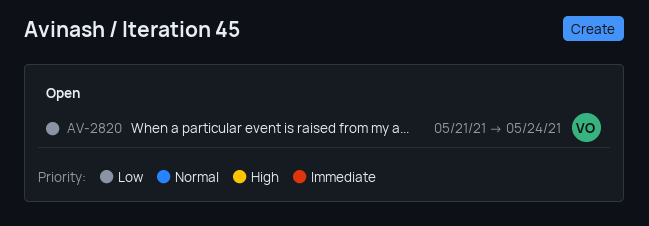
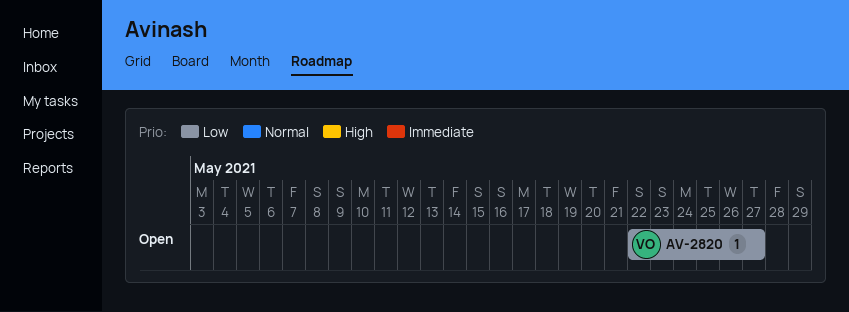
AV-2820, start: May 21 -> May 22
AV-2820, due: May 24 -> May 27

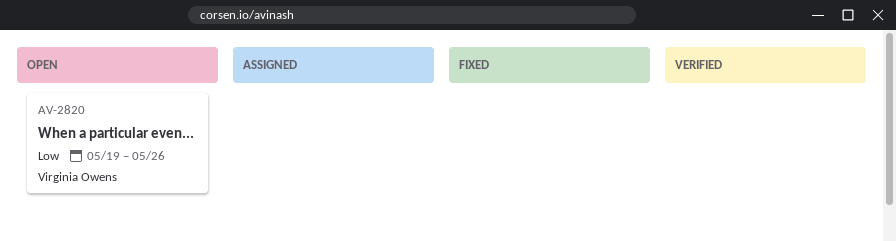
AV-2820, start: May 22 -> May 19
AV-2820, due: May 27 -> May 26

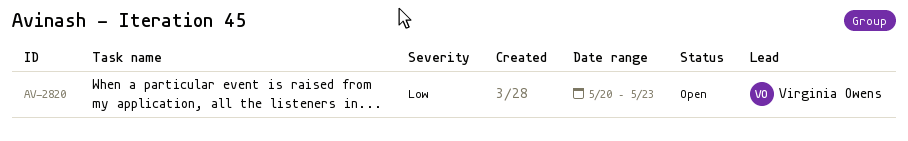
AV-2820, start: May 19 -> May 20
AV-2820, due: May 26 -> May 23

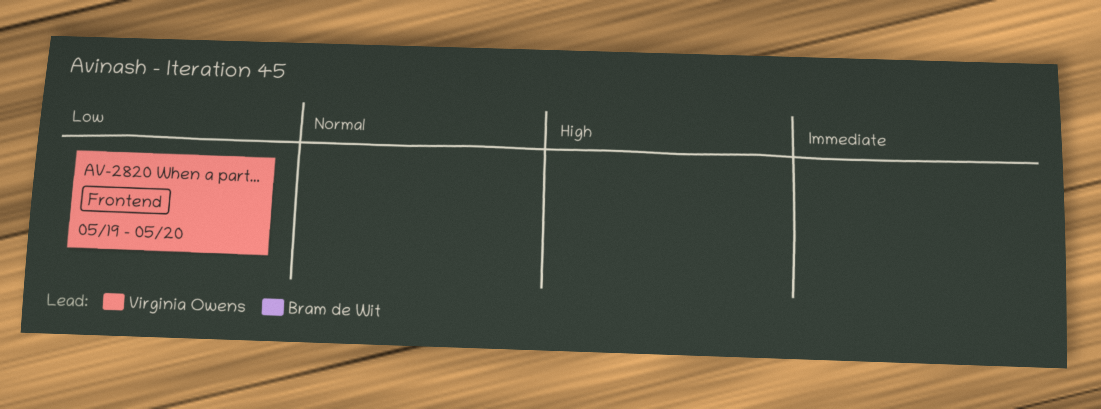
AV-2820, start: May 20 -> May 19
AV-2820, due: May 23 -> May 20

